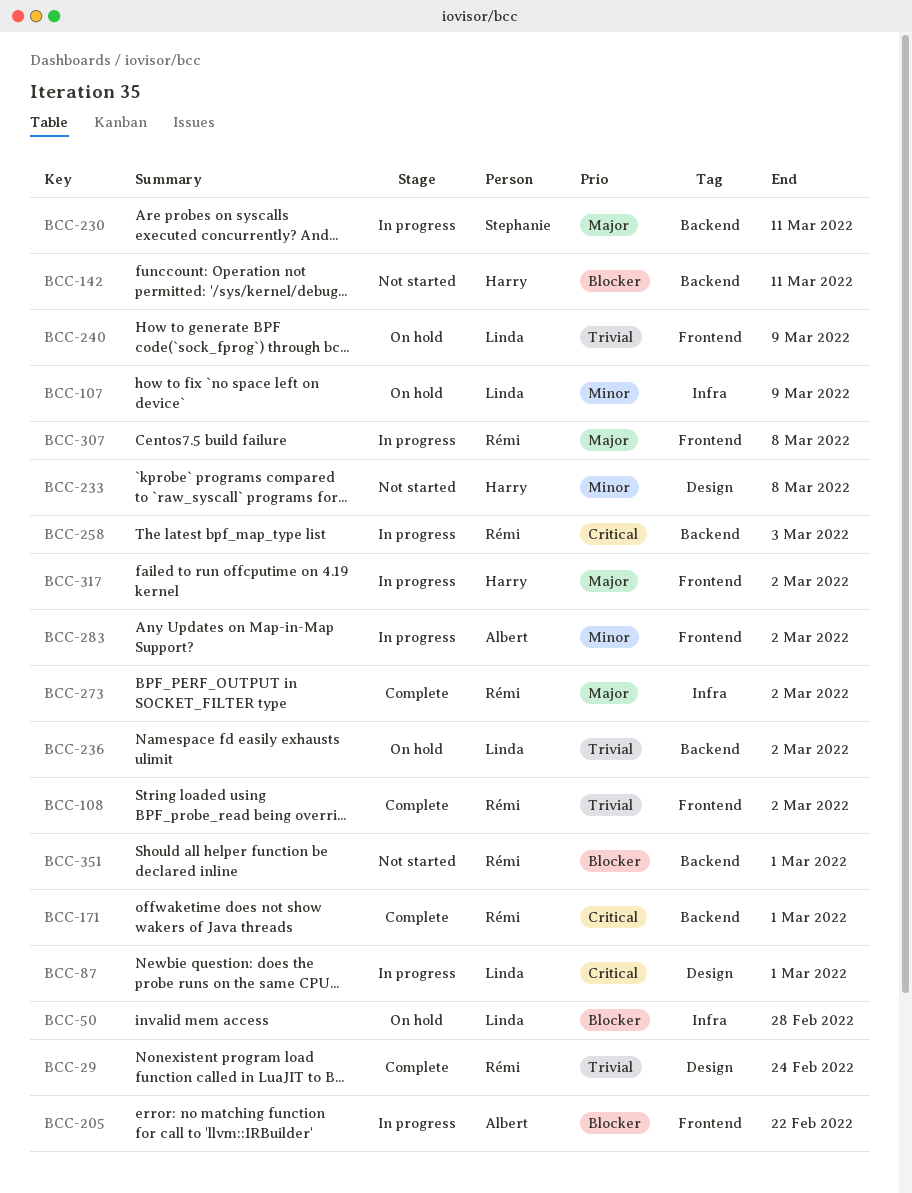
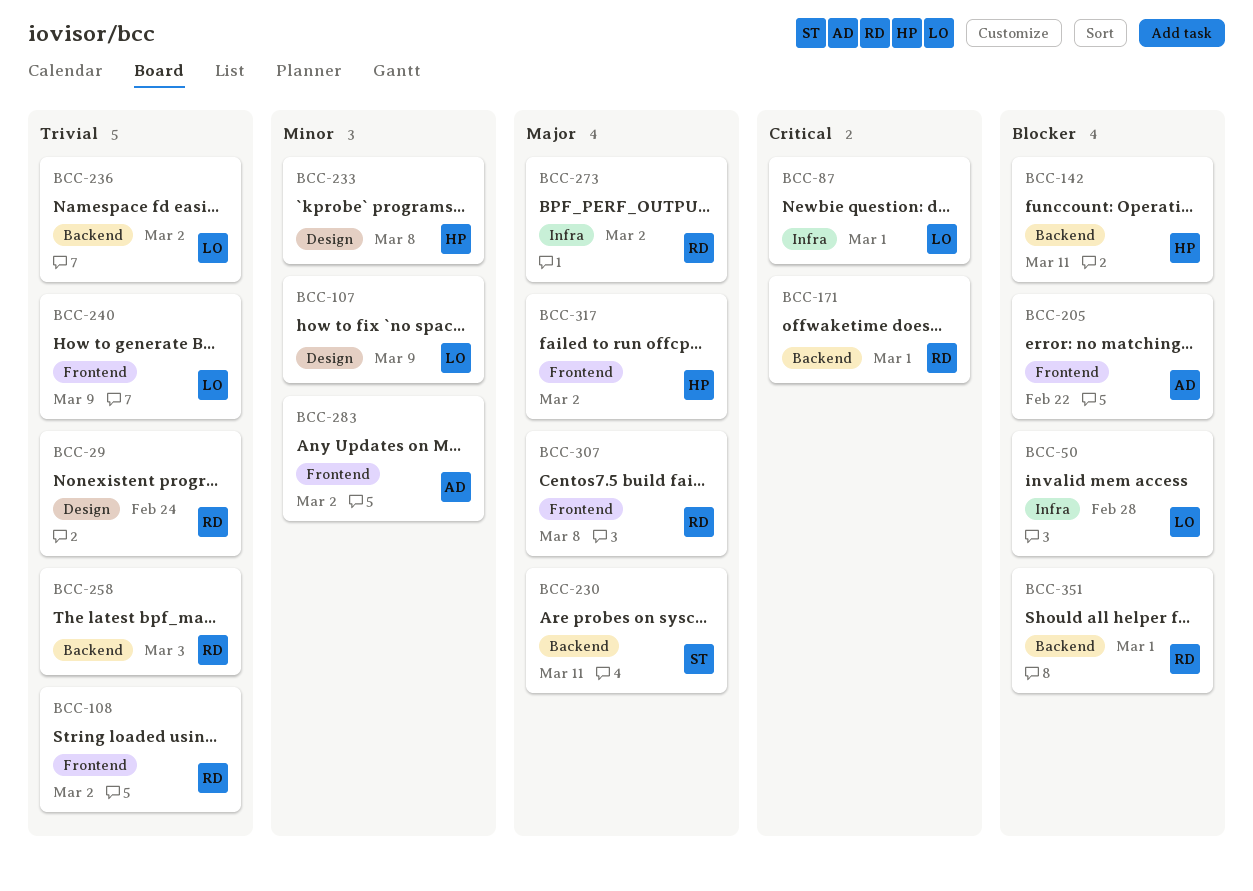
BCC-87, label: Design -> Infra
BCC-107, label: Infra -> Design
BCC-258, priority: Critical -> Trivial

